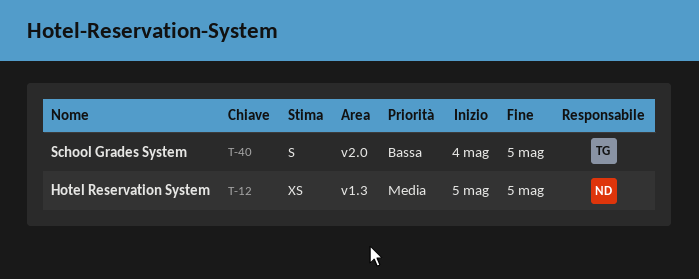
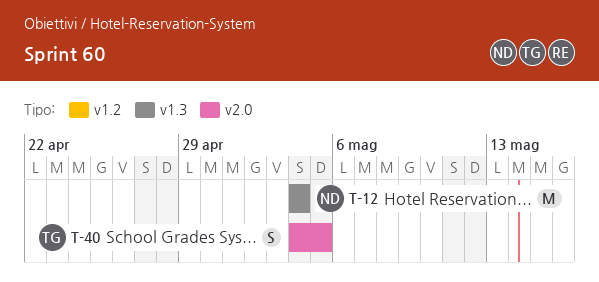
T-12, estimate: XS -> M
T-12, start: May 5 -> May 4
T-12, due: May 5 -> May 4

